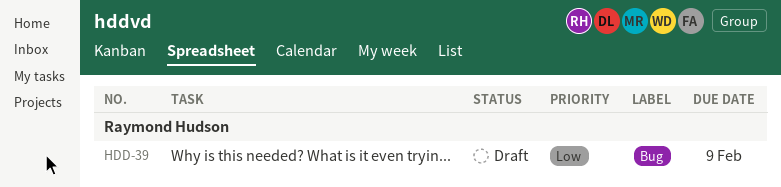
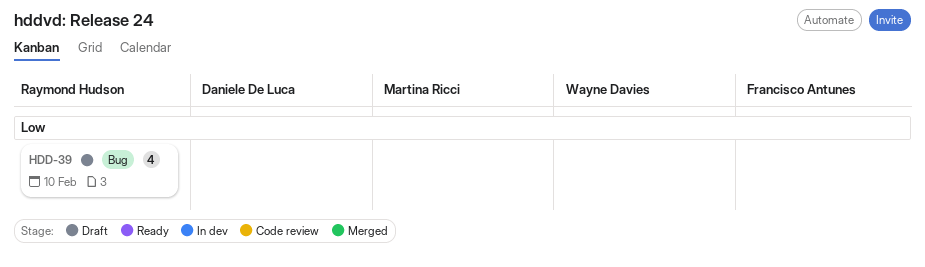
HDD-39, due: Feb 9 -> Feb 10

